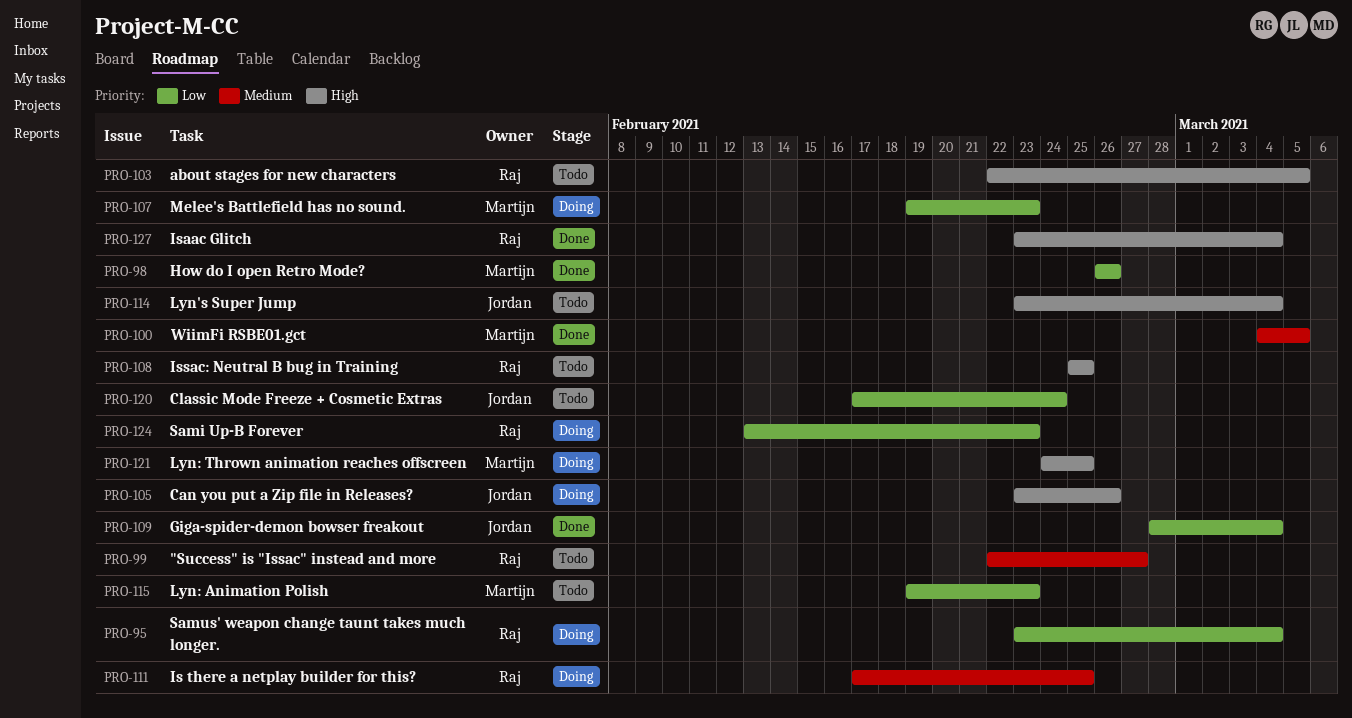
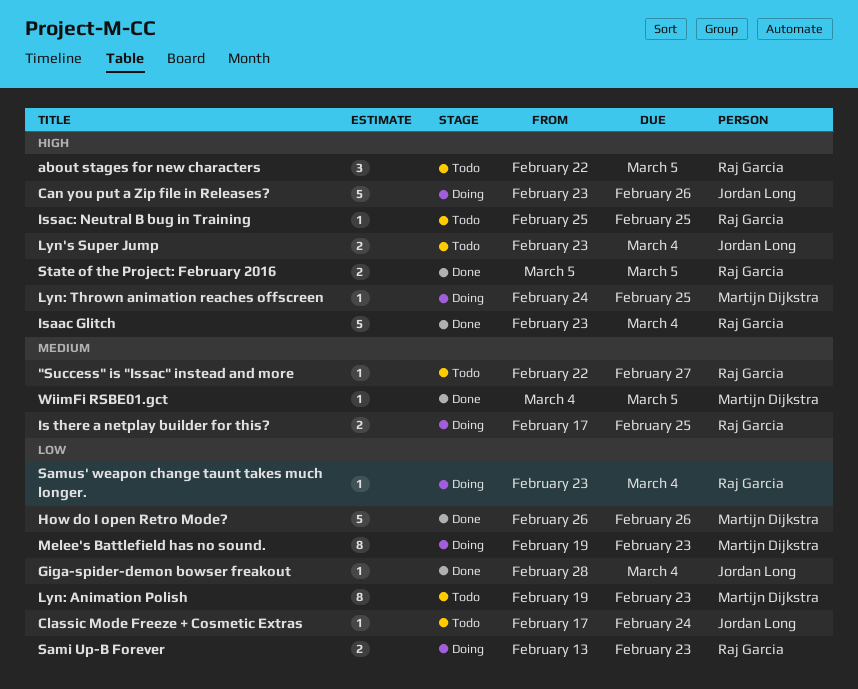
State of the Project: February 2016: none -> present

